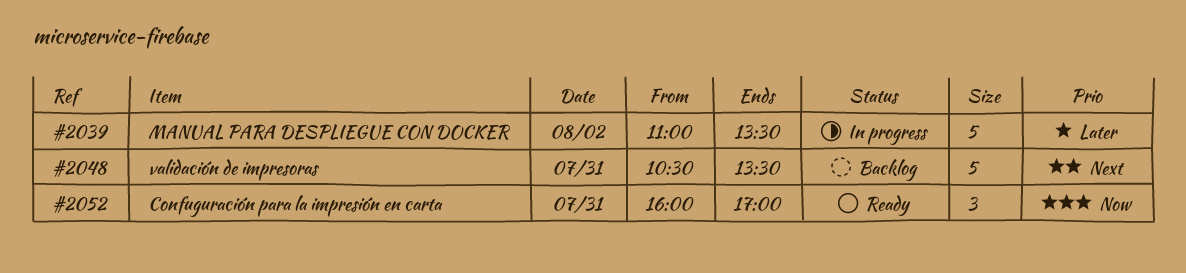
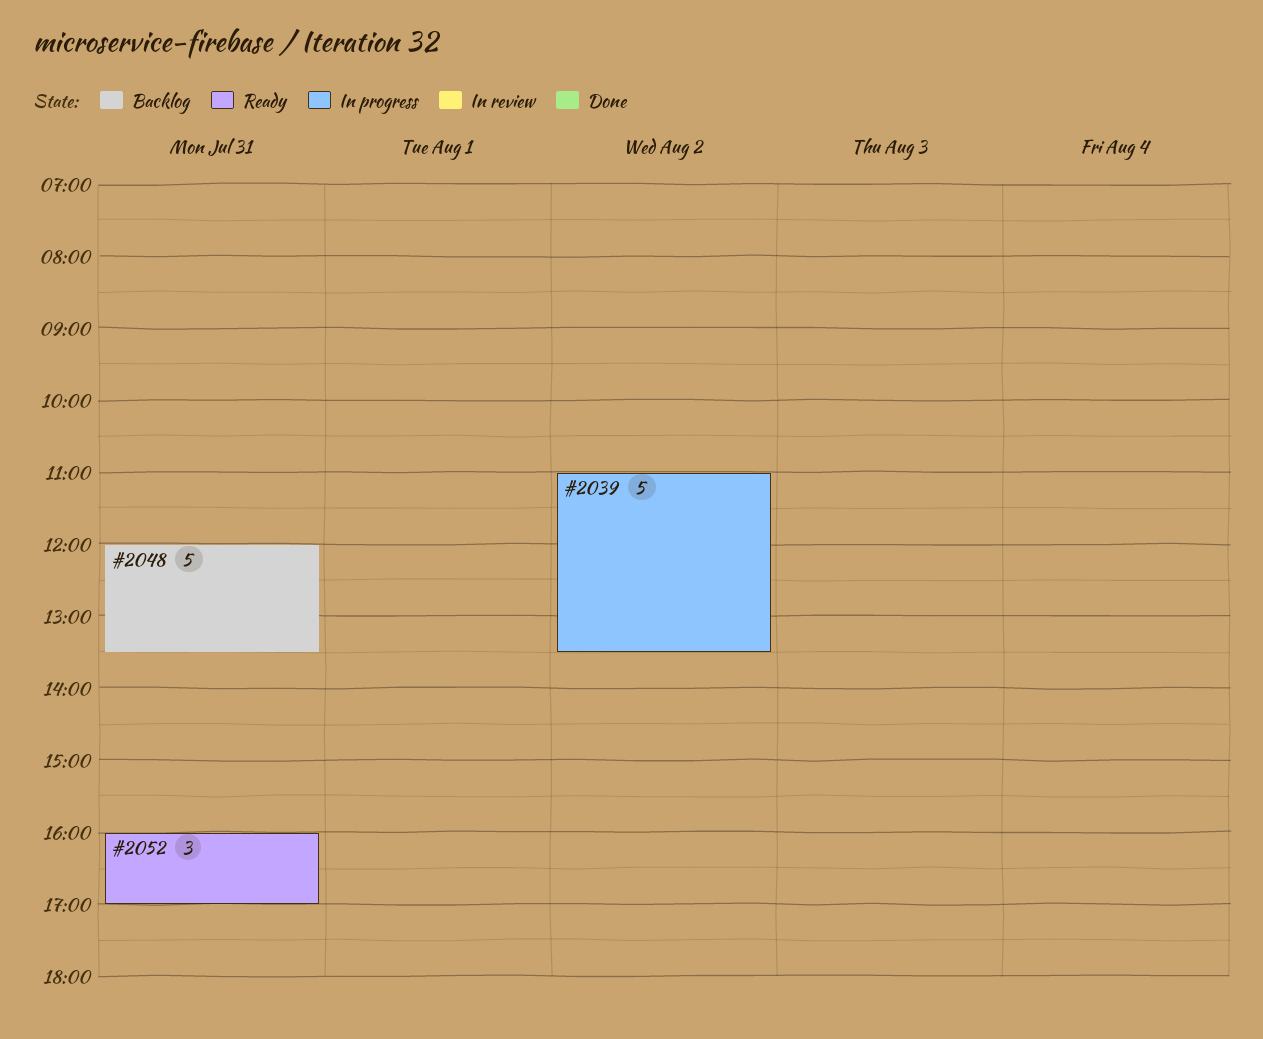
#2048, begins: 10:30 -> 12:00

